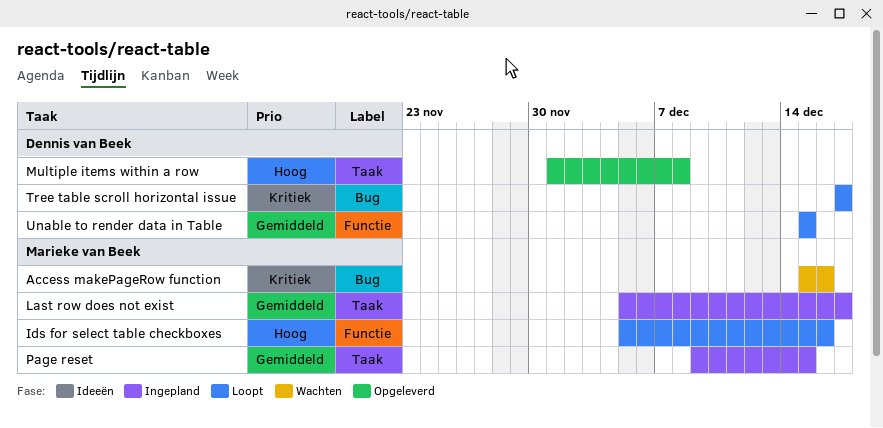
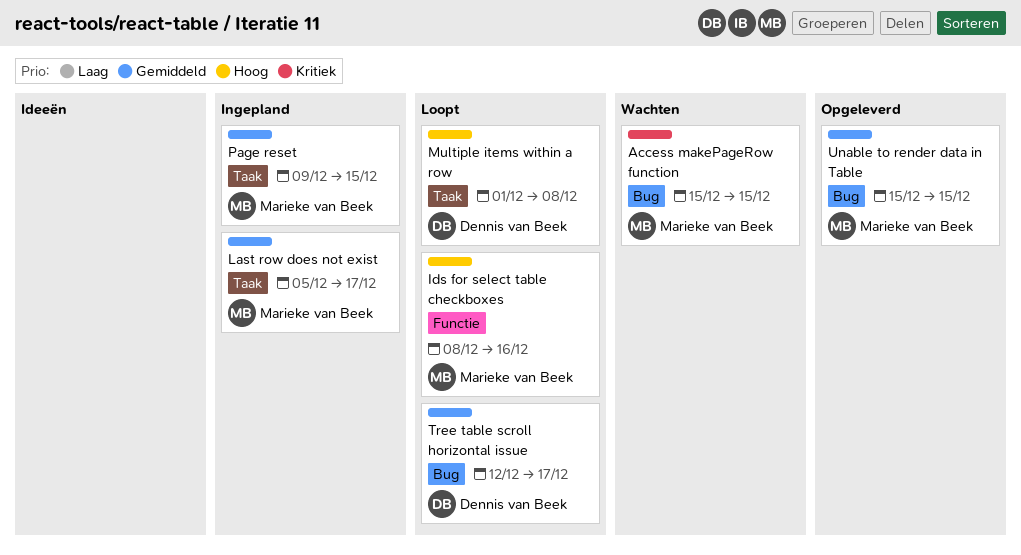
Access makePageRow function, due: Dec 16 -> Dec 15
Ids for select table checkboxes, start: Dec 5 -> Dec 8
Multiple items within a row, status: Opgeleverd -> Loopt
Tree table scroll horizontal issue, priority: Kritiek -> Gemiddeld
Tree table scroll horizontal issue, start: Dec 17 -> Dec 12
Unable to render data in Table, status: Loopt -> Opgeleverd
Unable to render data in Table, owner: Dennis van Beek -> Marieke van Beek
Unable to render data in Table, label: Functie -> Bug

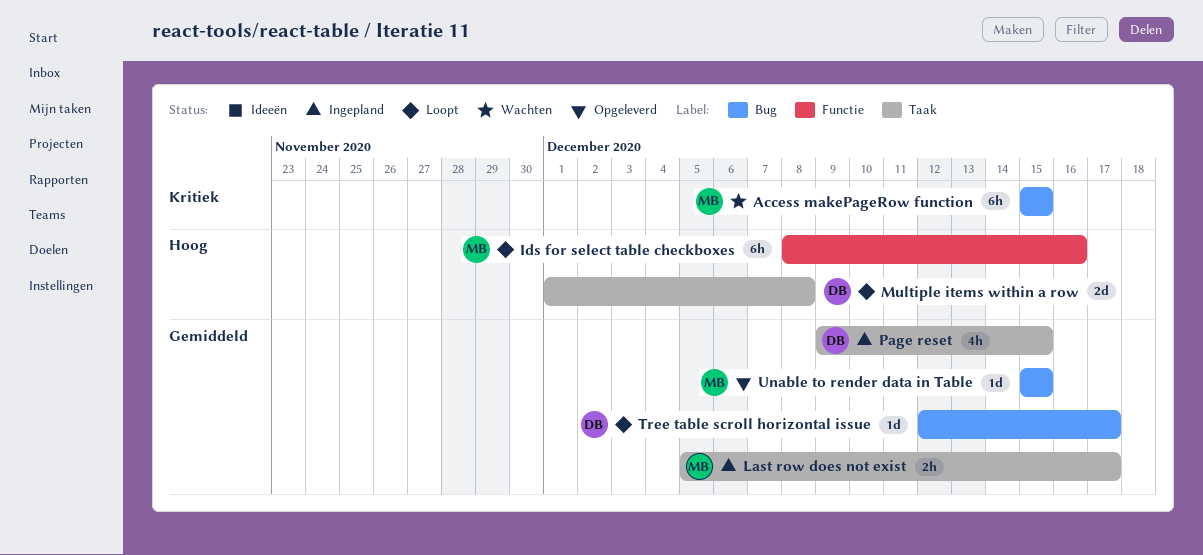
Page reset, owner: Marieke van Beek -> Dennis van Beek

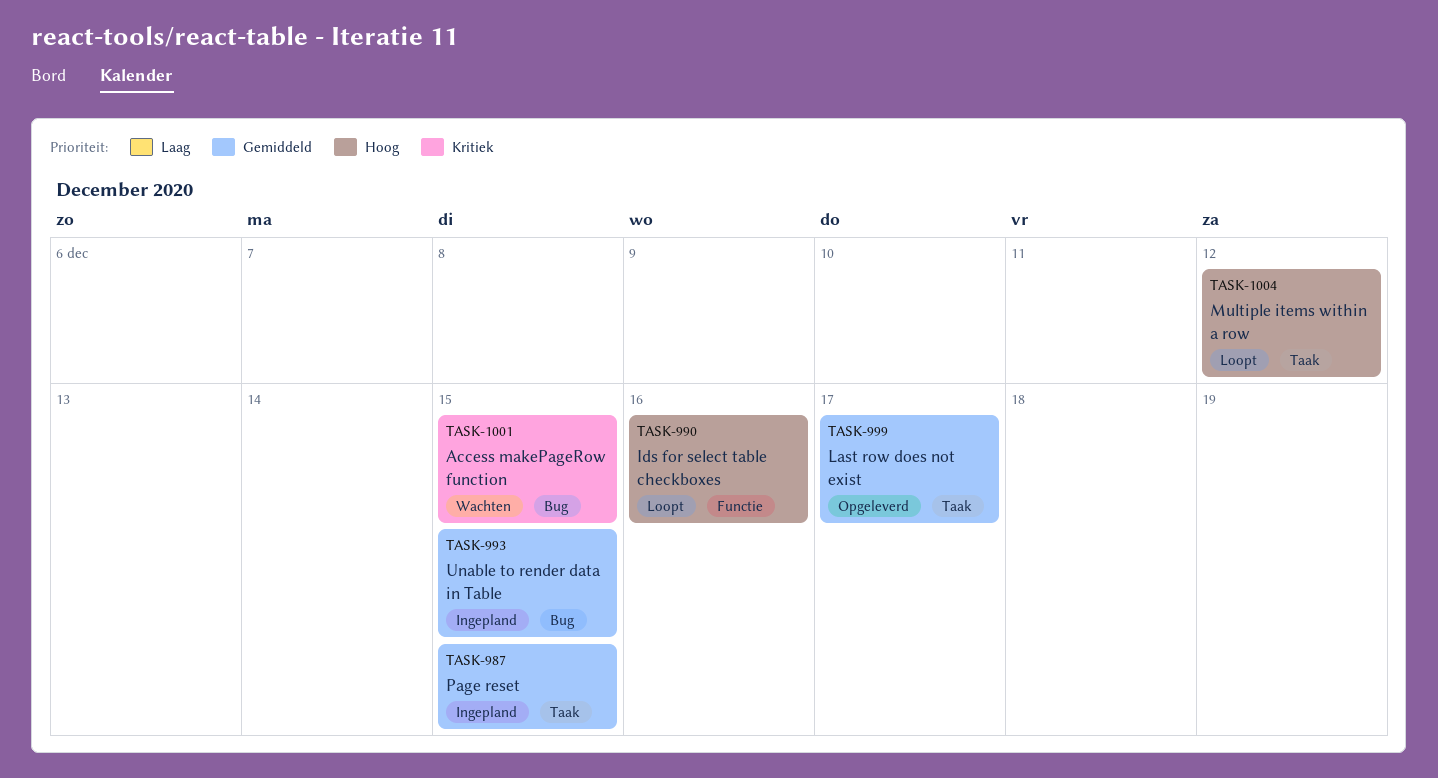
Last row does not exist, status: Ingepland -> Opgeleverd
Multiple items within a row, due: Dec 8 -> Dec 12
Tree table scroll horizontal issue: present -> none
Unable to render data in Table, status: Opgeleverd -> Ingepland

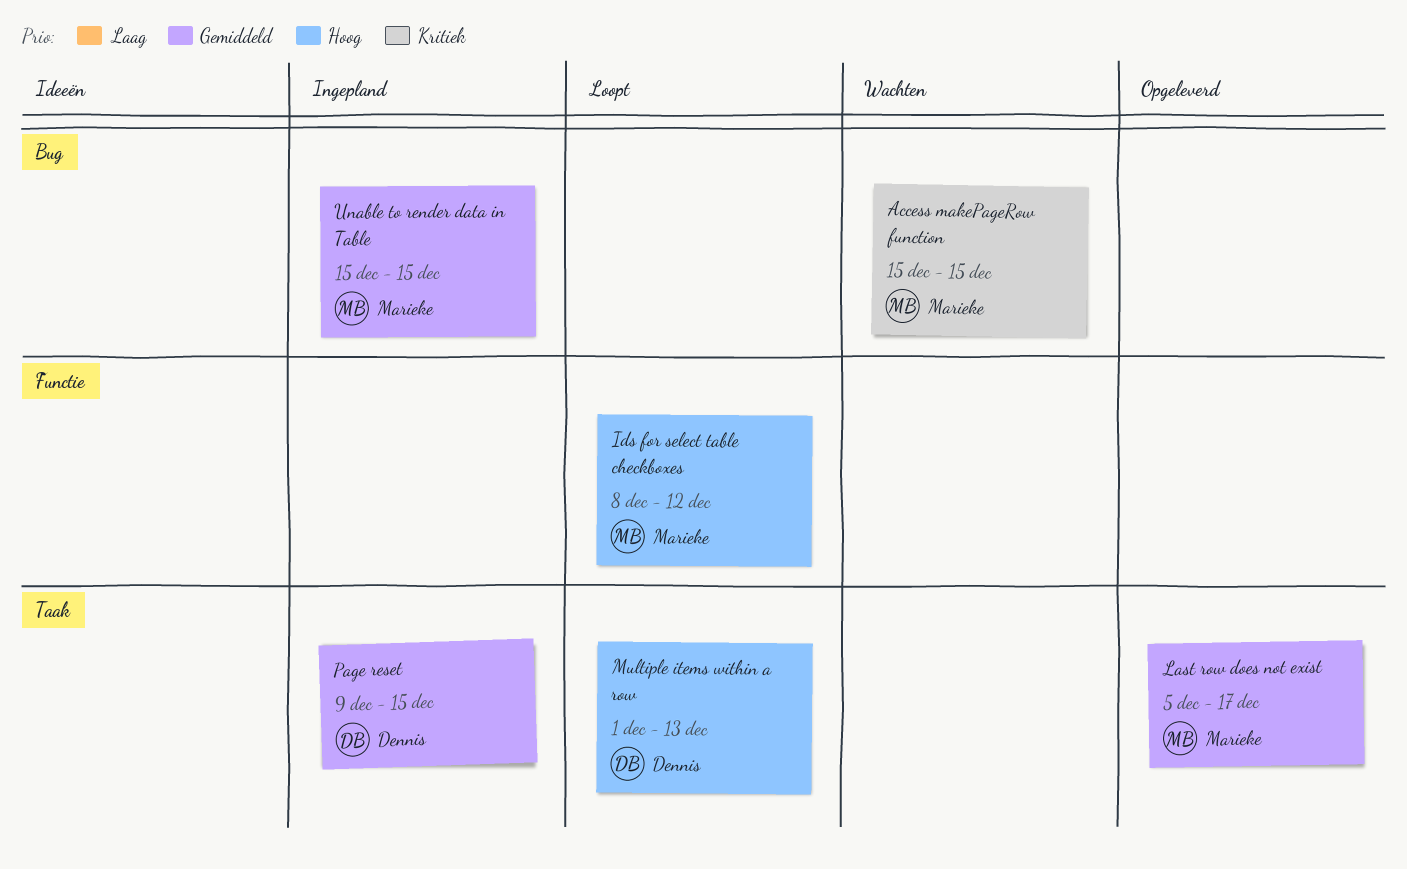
Ids for select table checkboxes, due: Dec 16 -> Dec 12
Multiple items within a row, due: Dec 12 -> Dec 13

